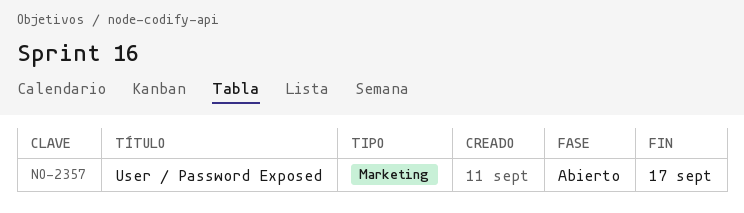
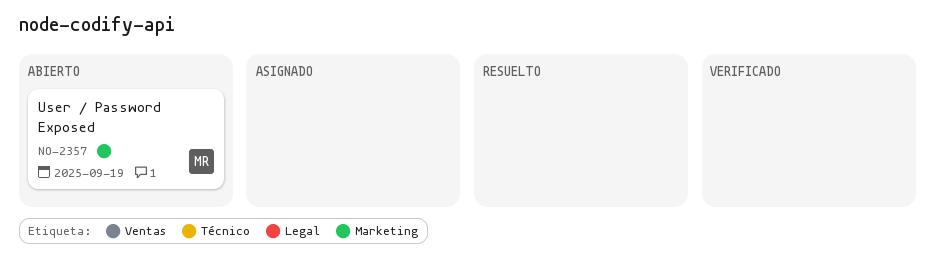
NO-2357, due: Sep 17 -> Sep 19

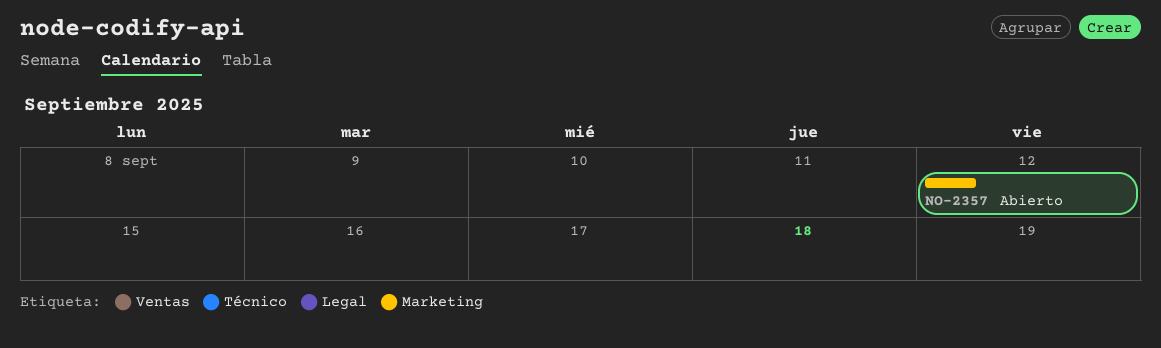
NO-2357, due: Sep 19 -> Sep 12

